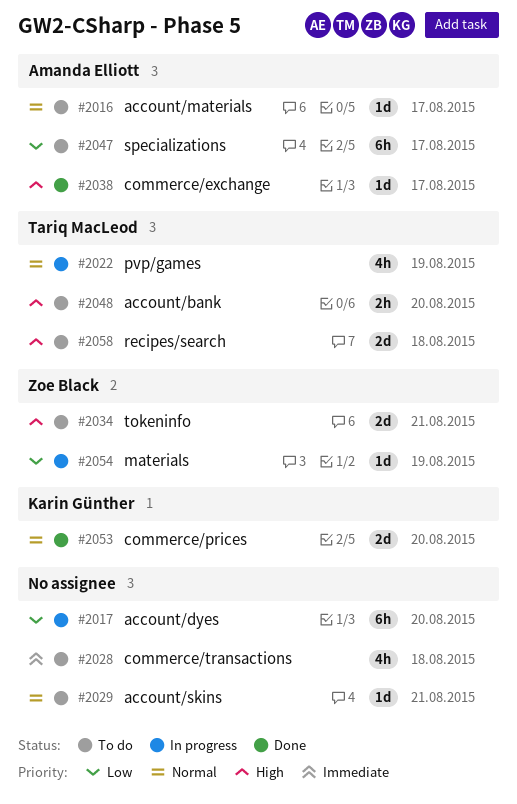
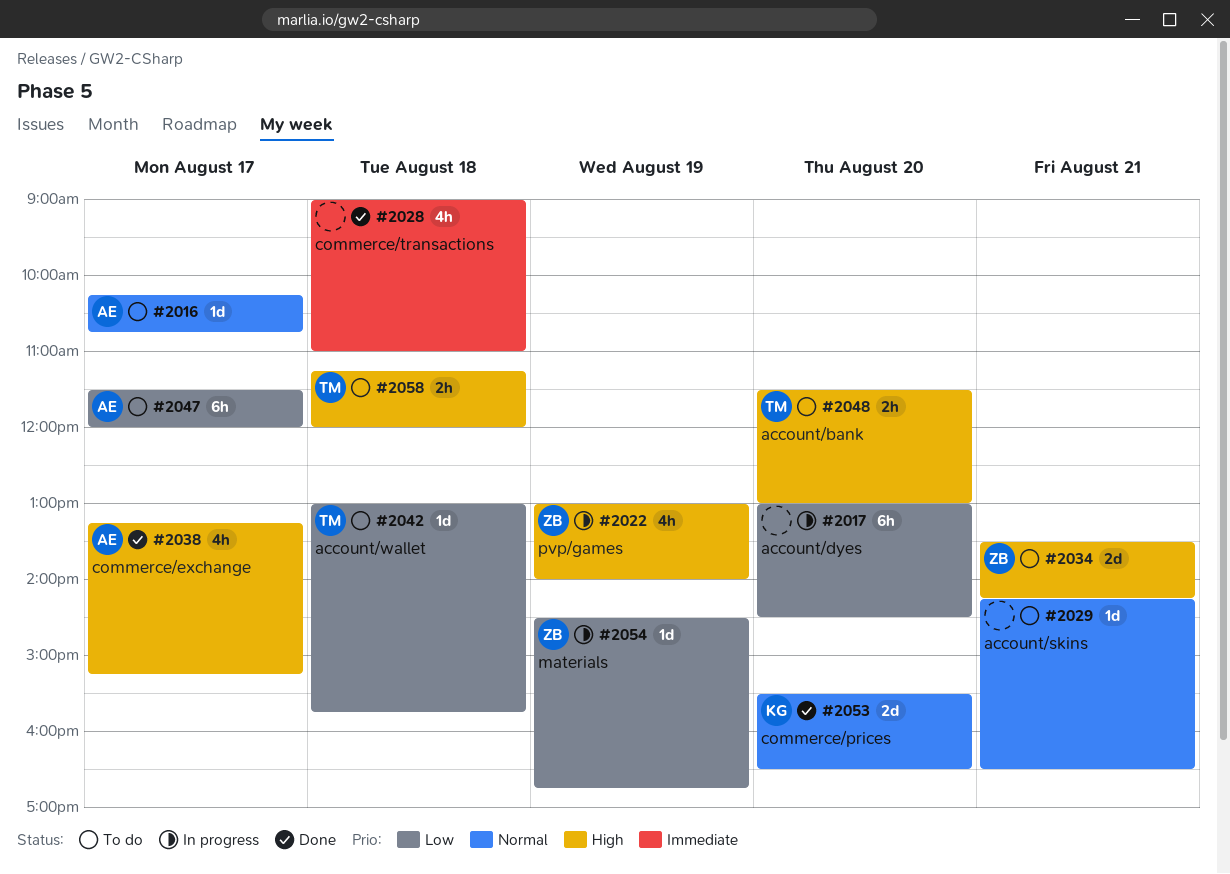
#2022, owner: Tariq MacLeod -> Zoe Black
#2022, priority: Normal -> High
#2028, status: To do -> Done
#2038, estimate: 1d -> 4h
#2042: none -> present
#2058, estimate: 2d -> 2h

